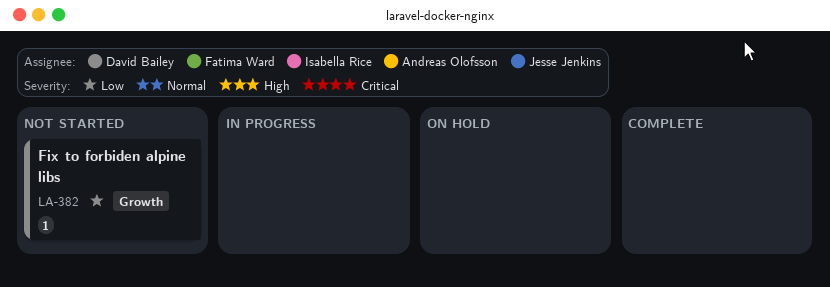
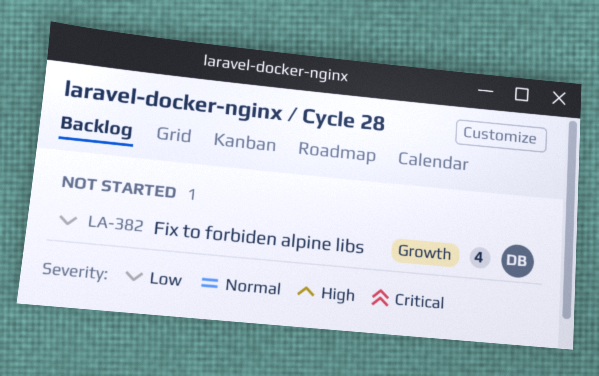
LA-382, estimate: 1 -> 4

